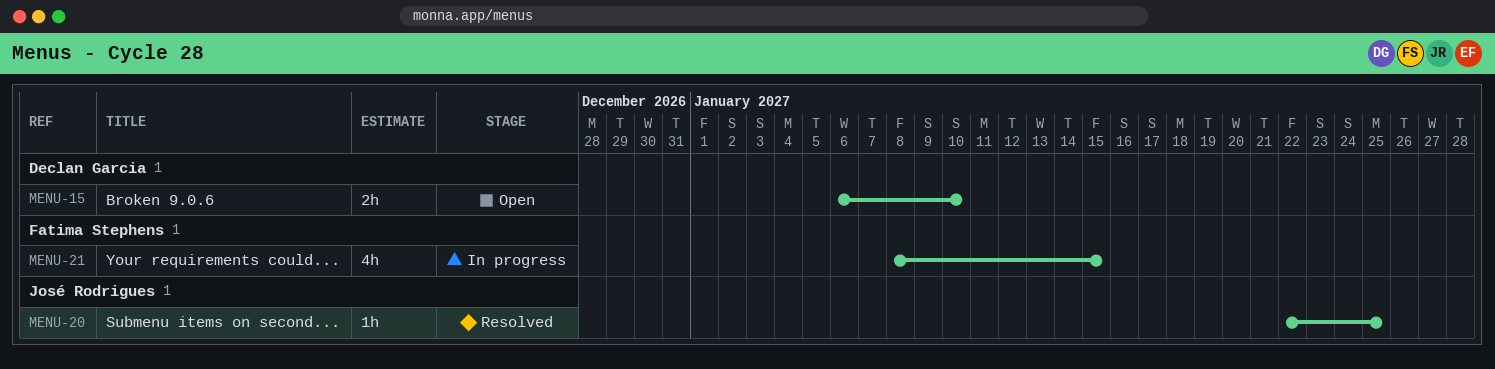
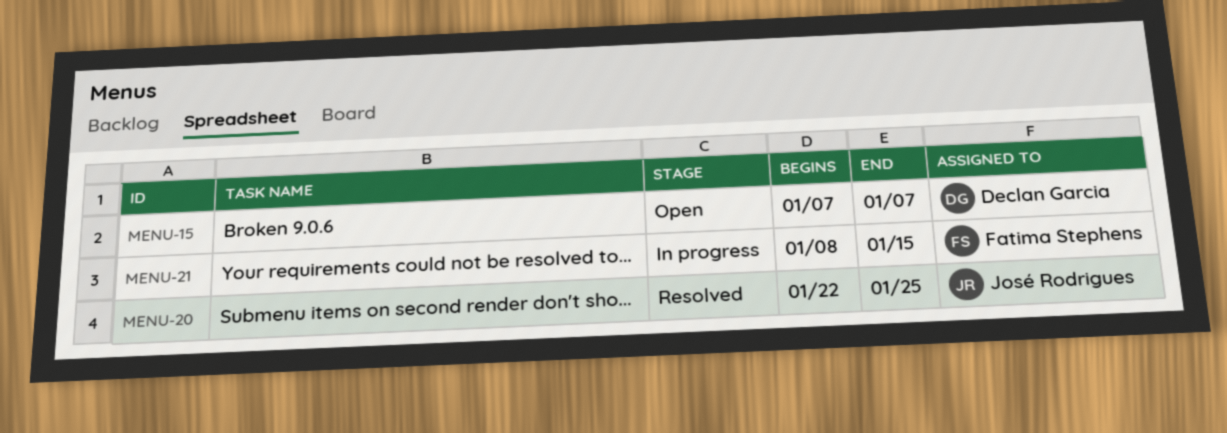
MENU-15, start: Jan 6 -> Jan 7
MENU-15, due: Jan 10 -> Jan 7

